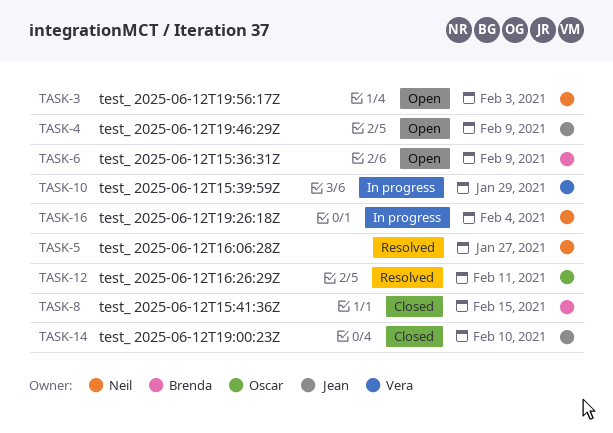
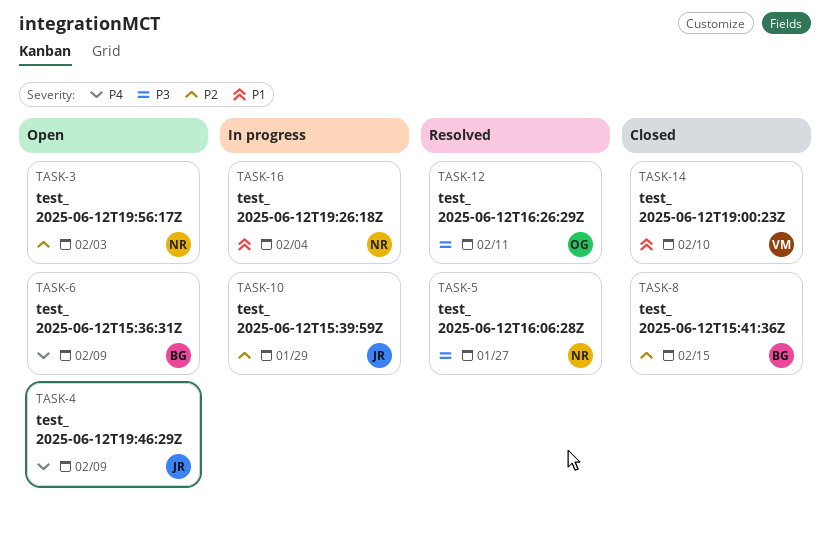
TASK-10, owner: Vera -> Jean
TASK-14, owner: Jean -> Vera

